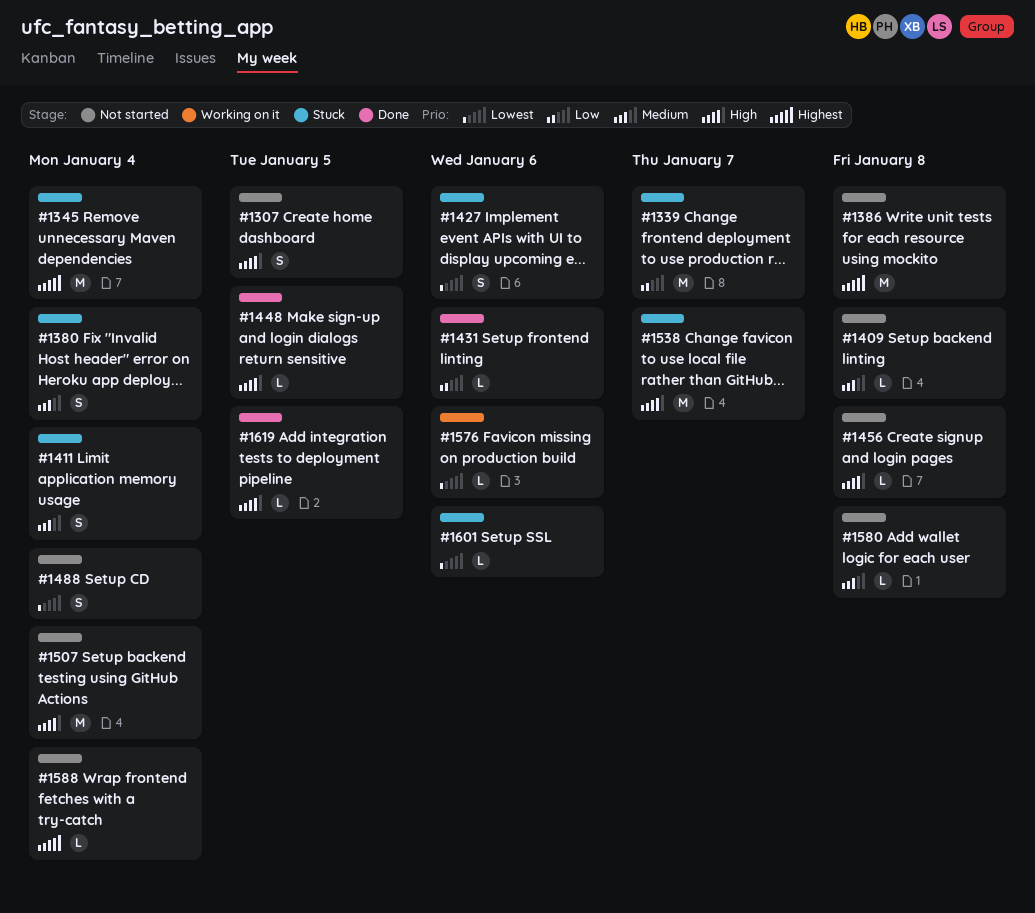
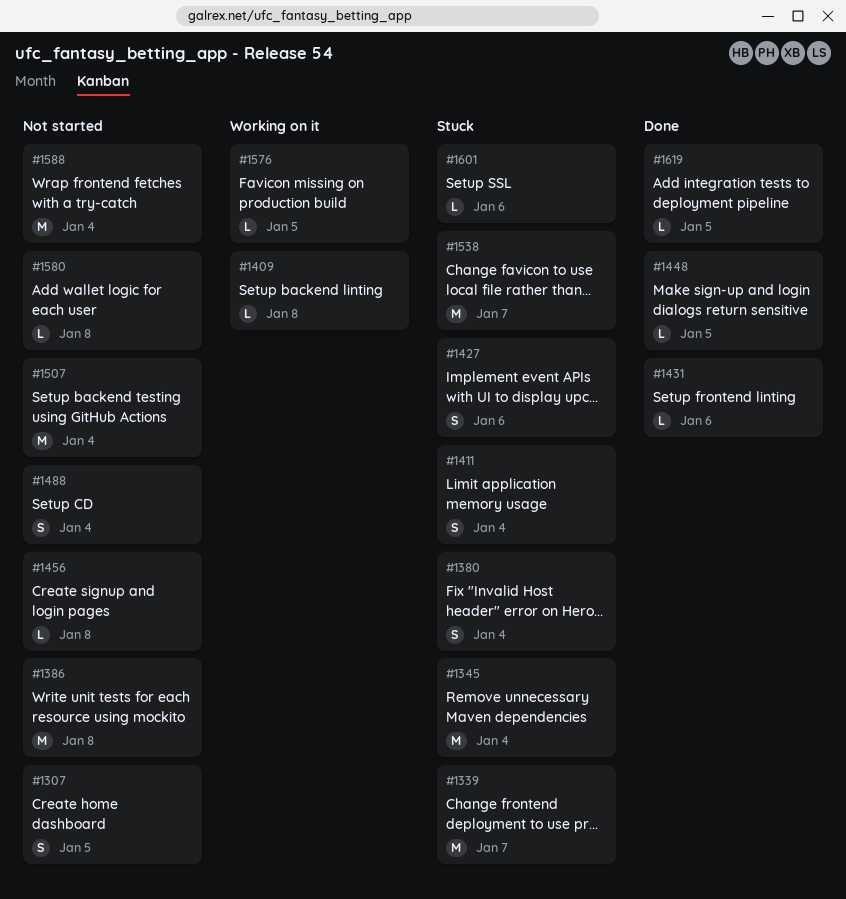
#1409, status: Not started -> Working on it
#1576, due: Jan 6 -> Jan 5
#1588, estimate: L -> M

